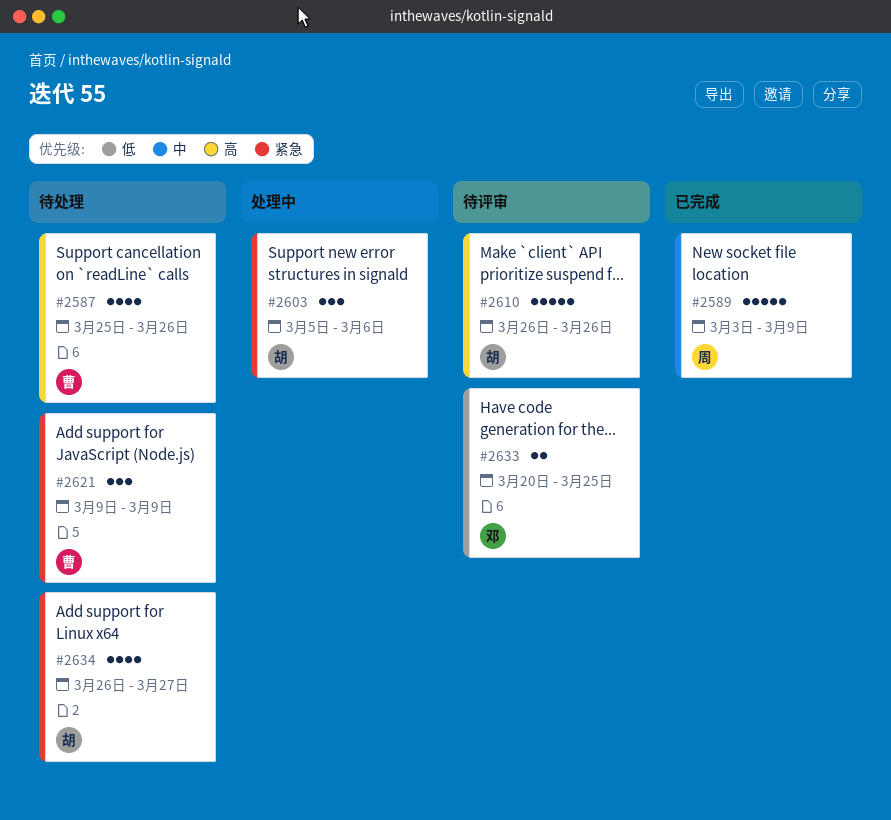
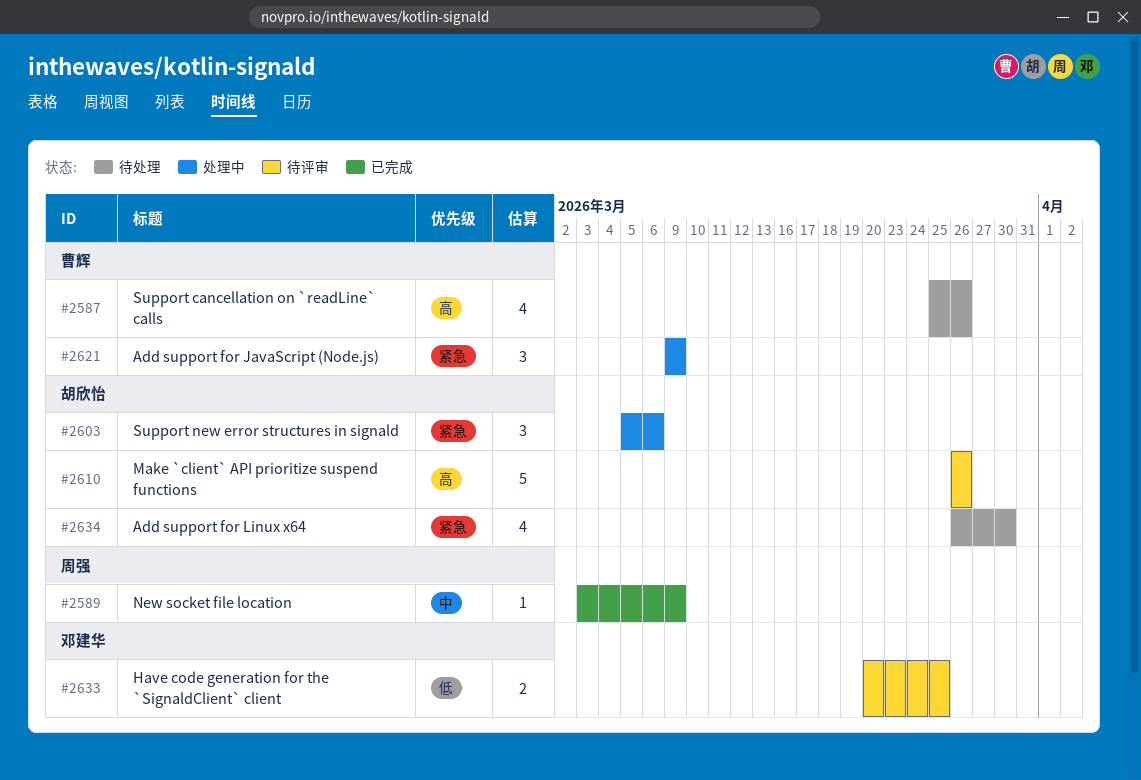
#2589, estimate: 5 -> 1
#2621, status: 待处理 -> 处理中
#2634, due: Mar 27 -> Mar 30

